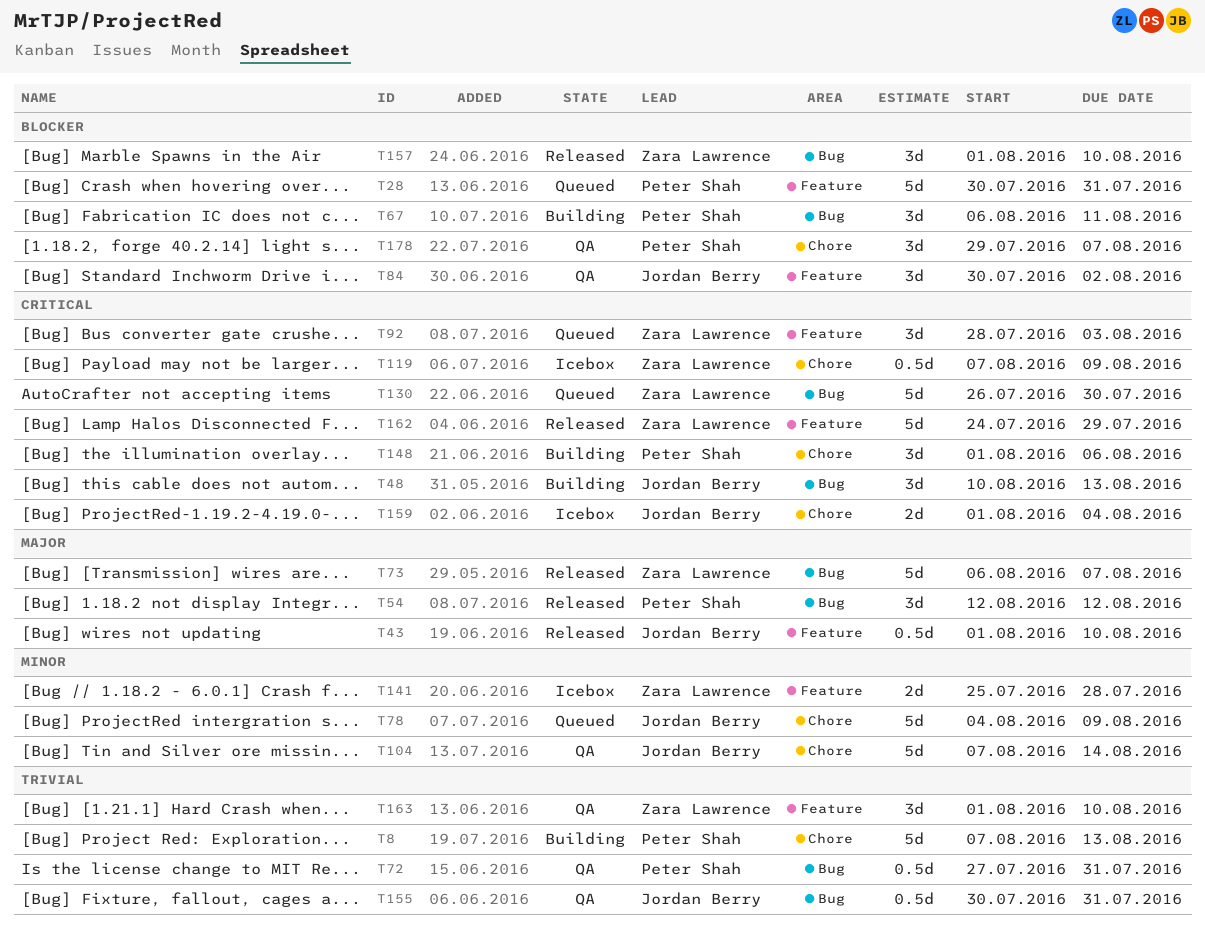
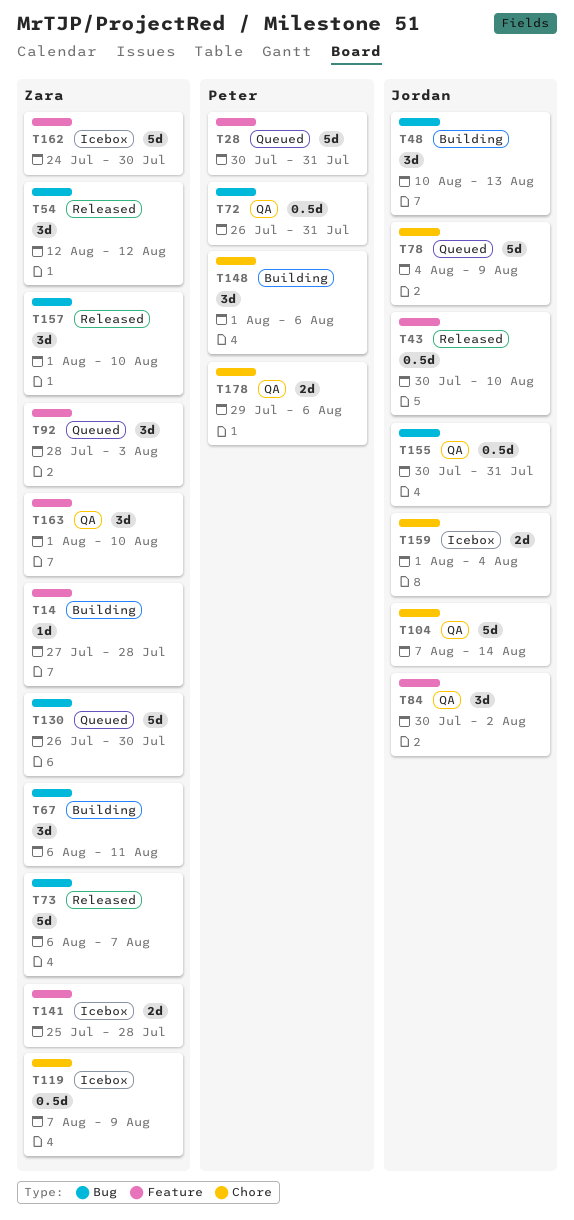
T8: present -> none
T14: none -> present
T43, start: Aug 1 -> Jul 30
T54, owner: Peter Shah -> Zara Lawrence
T67, owner: Peter Shah -> Zara Lawrence
T72, start: Jul 27 -> Jul 26
T162, status: Released -> Icebox
T162, due: Jul 29 -> Jul 30
T178, estimate: 3d -> 2d
T178, due: Aug 7 -> Aug 6

